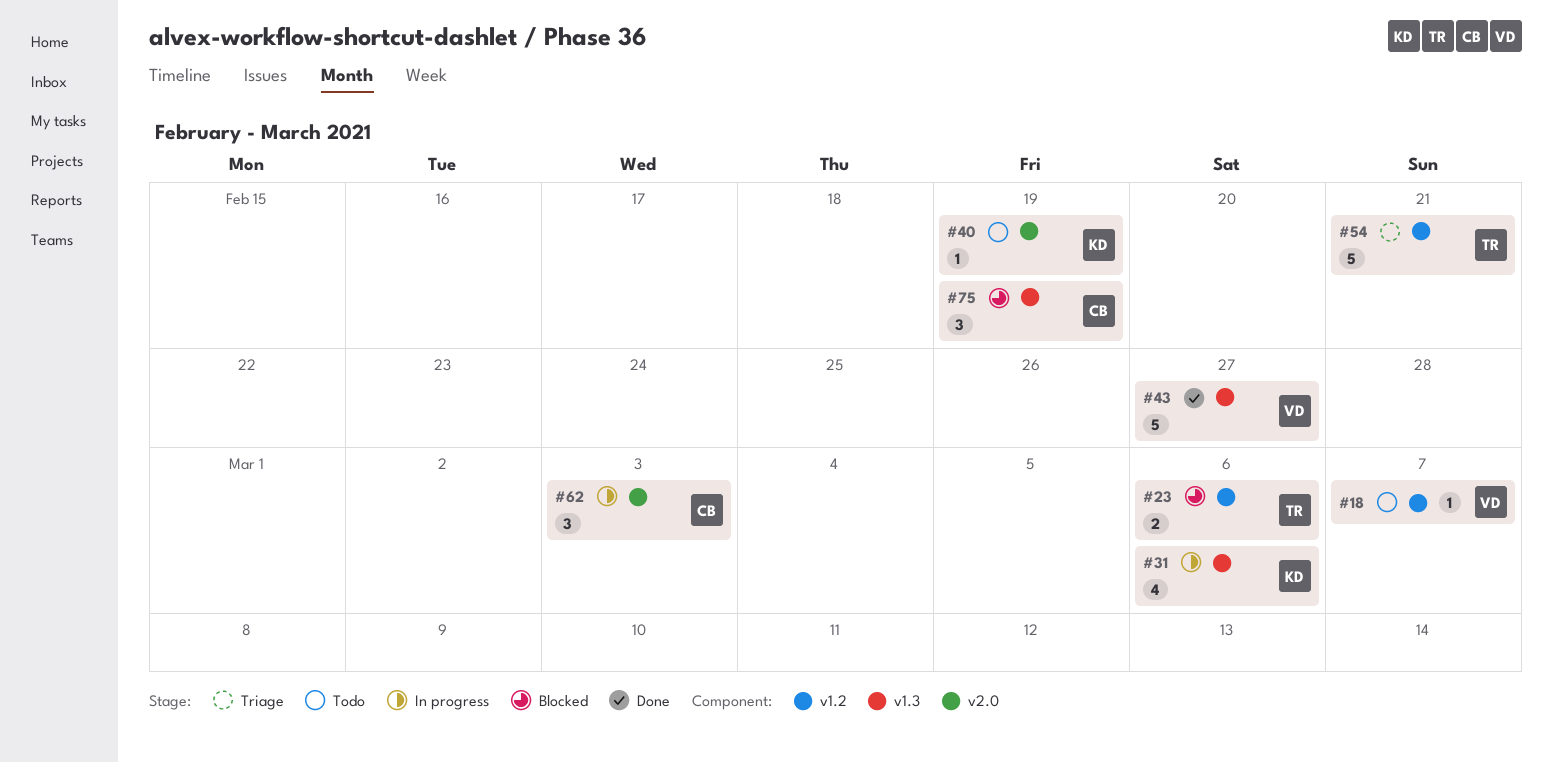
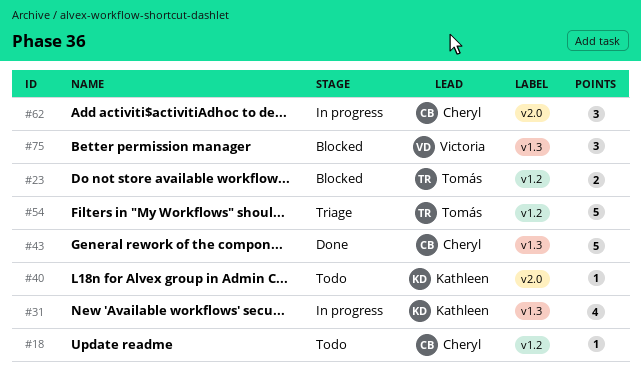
#18, owner: Victoria -> Cheryl
#43, owner: Victoria -> Cheryl
#75, owner: Cheryl -> Victoria

